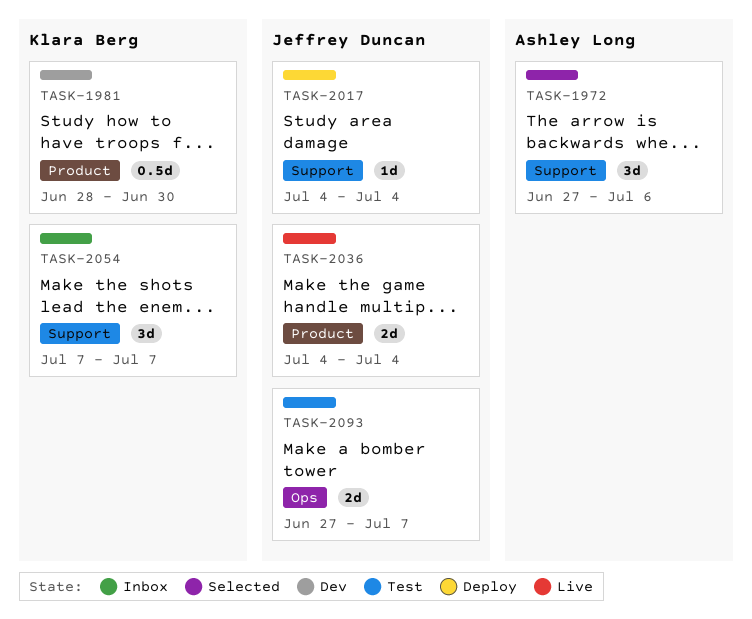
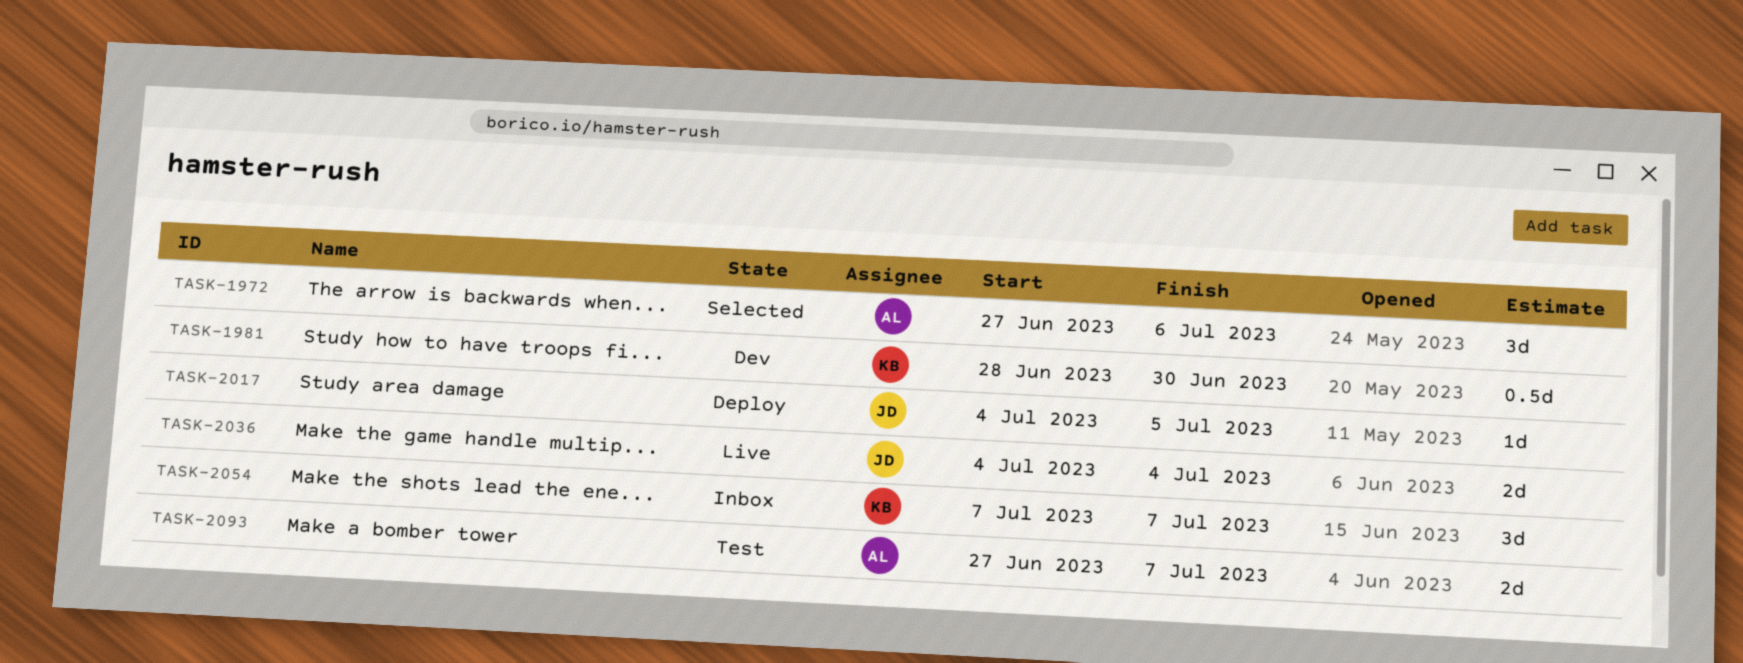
TASK-2017, due: Jul 4 -> Jul 5
TASK-2093, owner: Jeffrey Duncan -> Ashley Long

